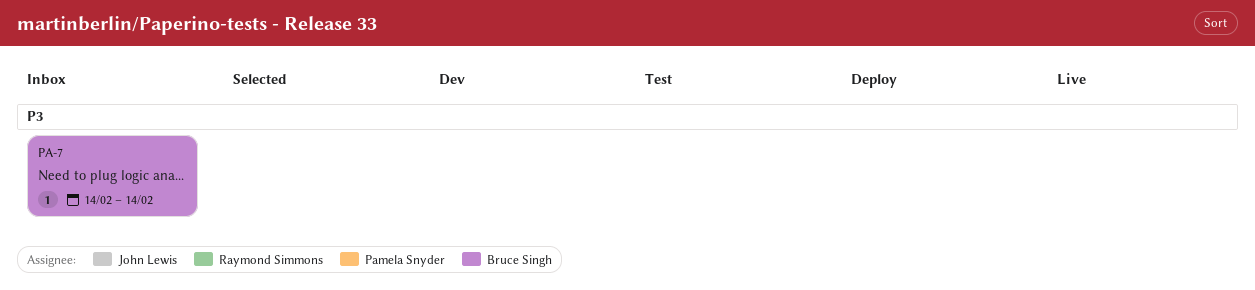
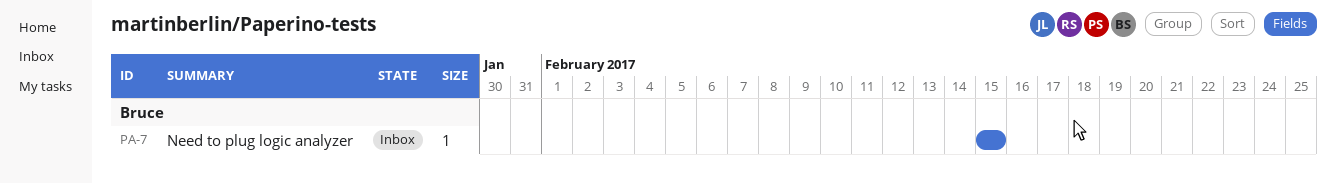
PA-7, start: Feb 14 -> Feb 15
PA-7, due: Feb 14 -> Feb 15

